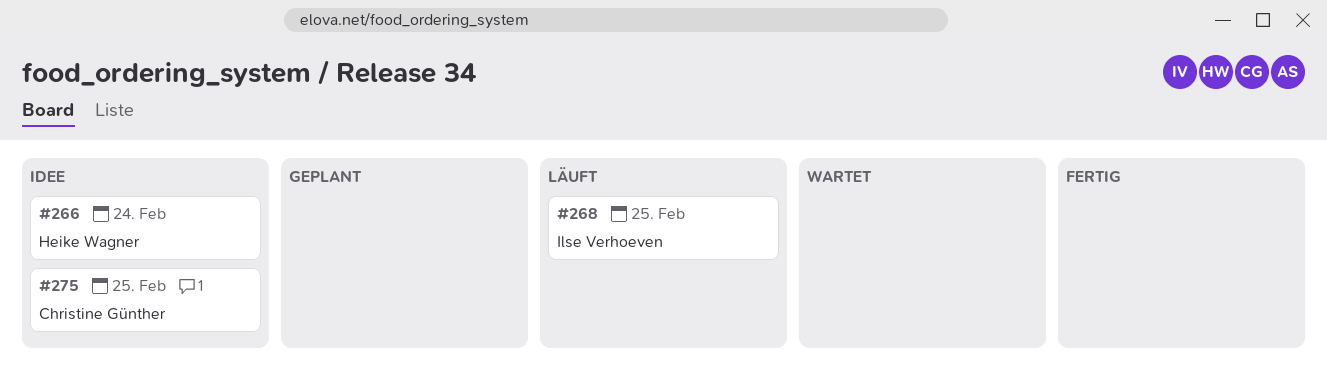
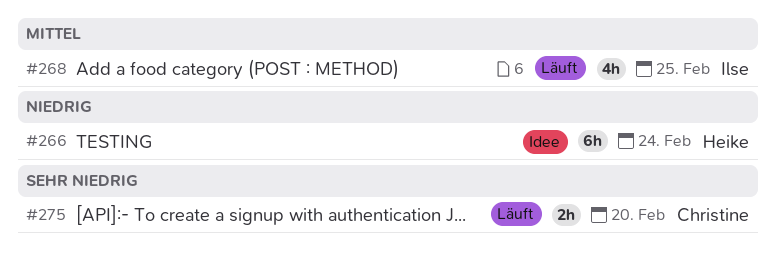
#275, status: Idee -> Läuft
#275, due: Feb 25 -> Feb 20

